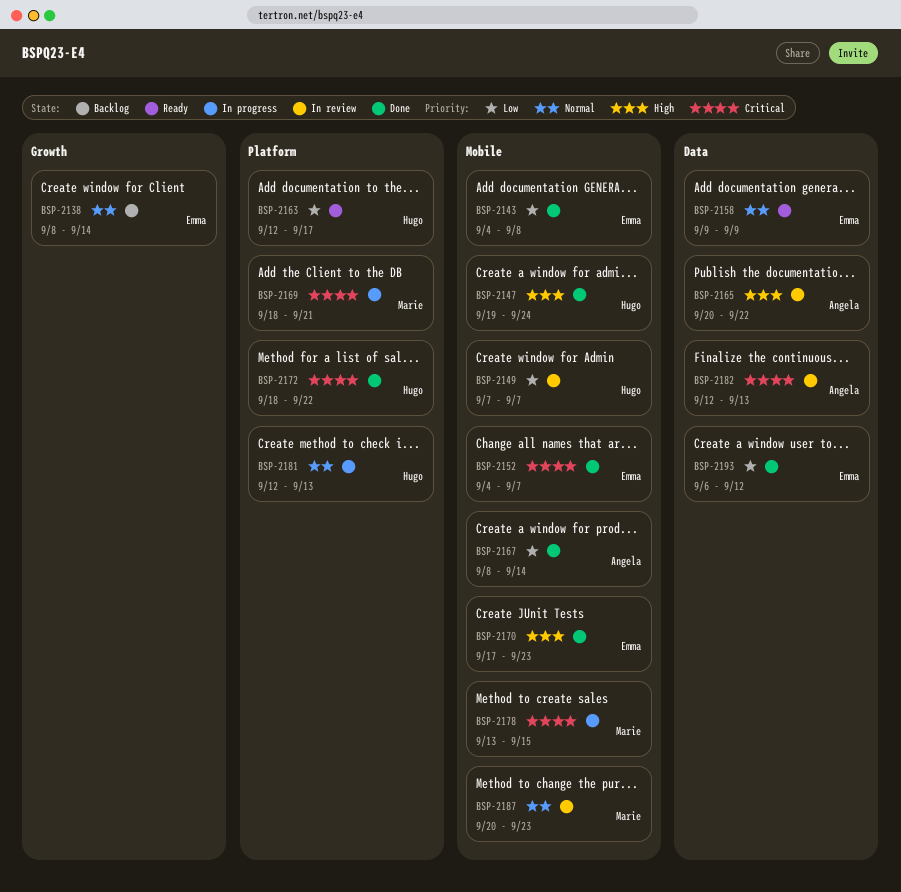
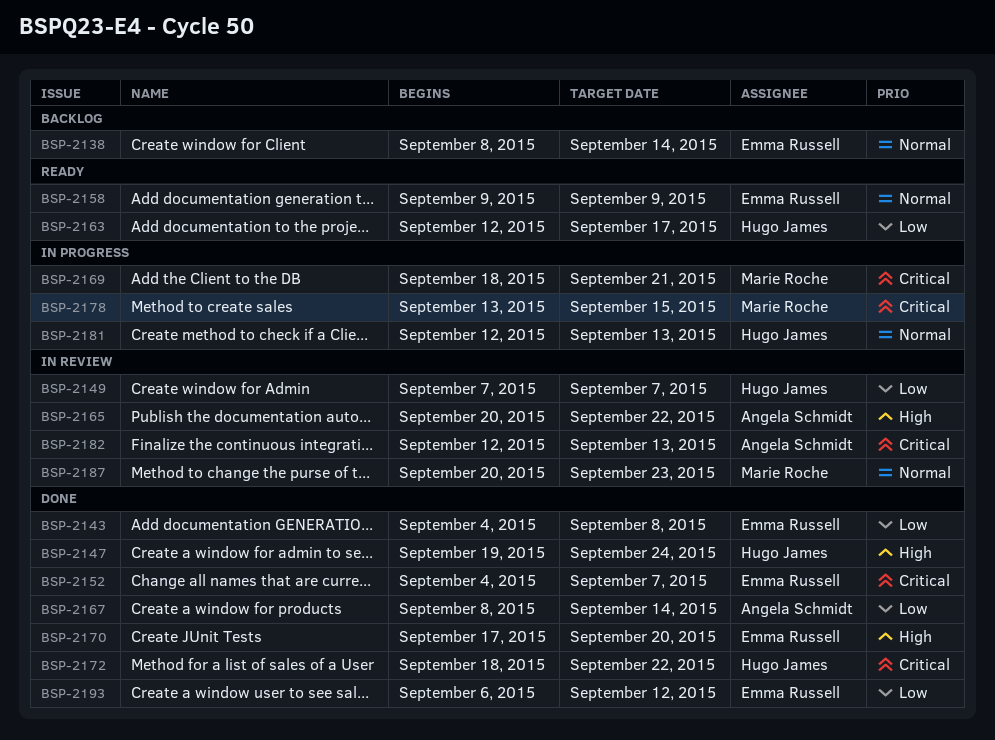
BSP-2170, due: Sep 23 -> Sep 20

